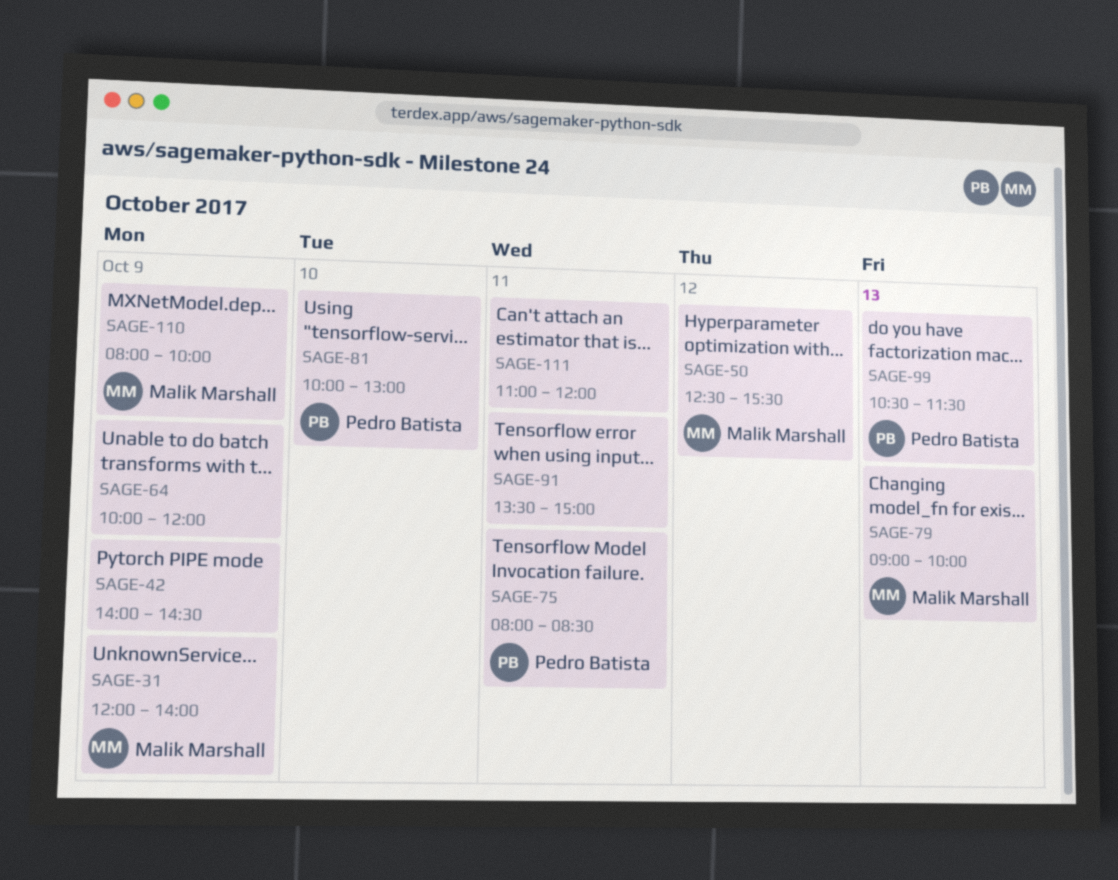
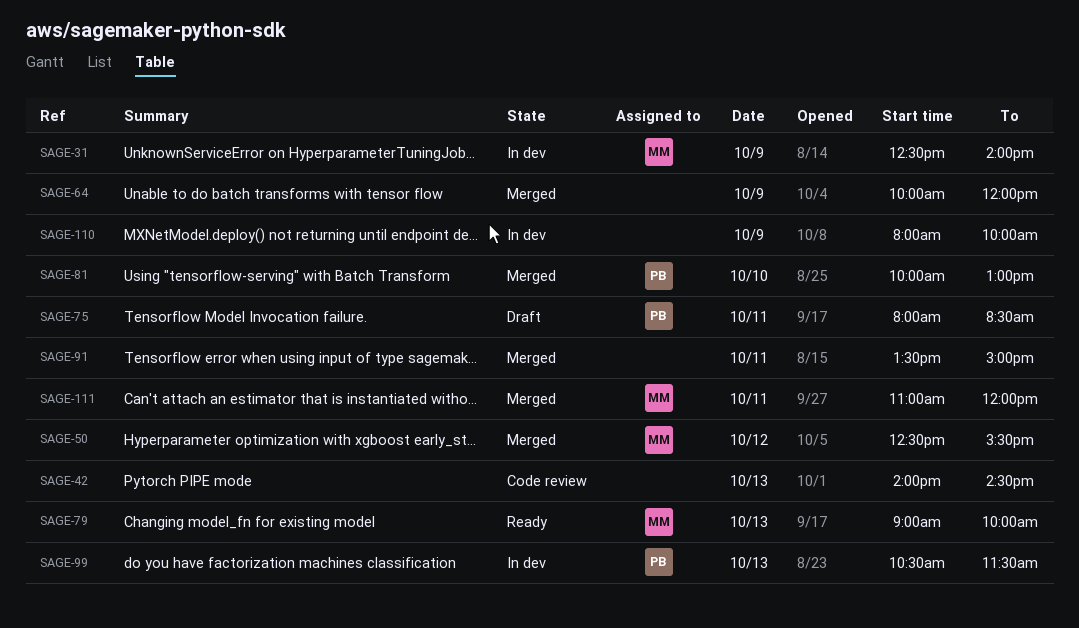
SAGE-31, begins: 12:00 -> 12:30
SAGE-42, day: Oct 9 -> Oct 13
SAGE-110, owner: Malik Marshall -> none
SAGE-111, owner: none -> Malik Marshall

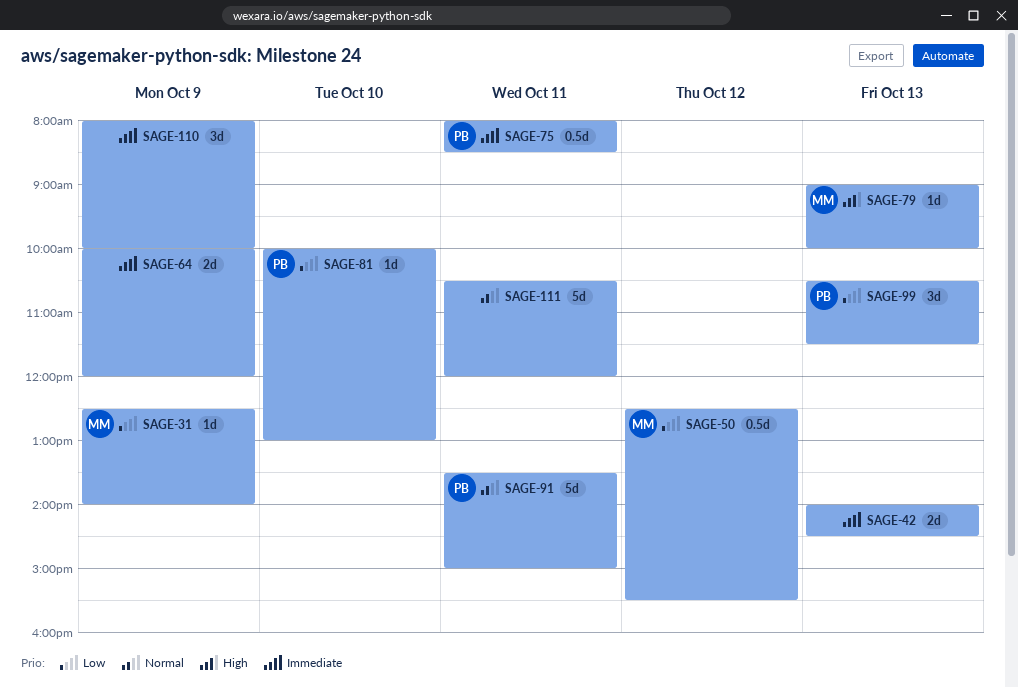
SAGE-91, owner: none -> PB
SAGE-111, owner: MM -> none
SAGE-111, begins: 11:00 -> 10:30

